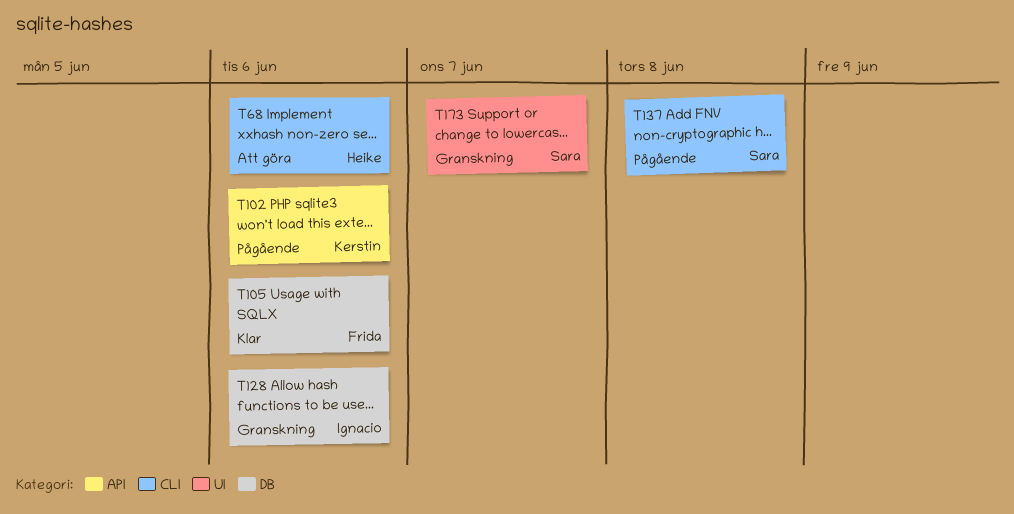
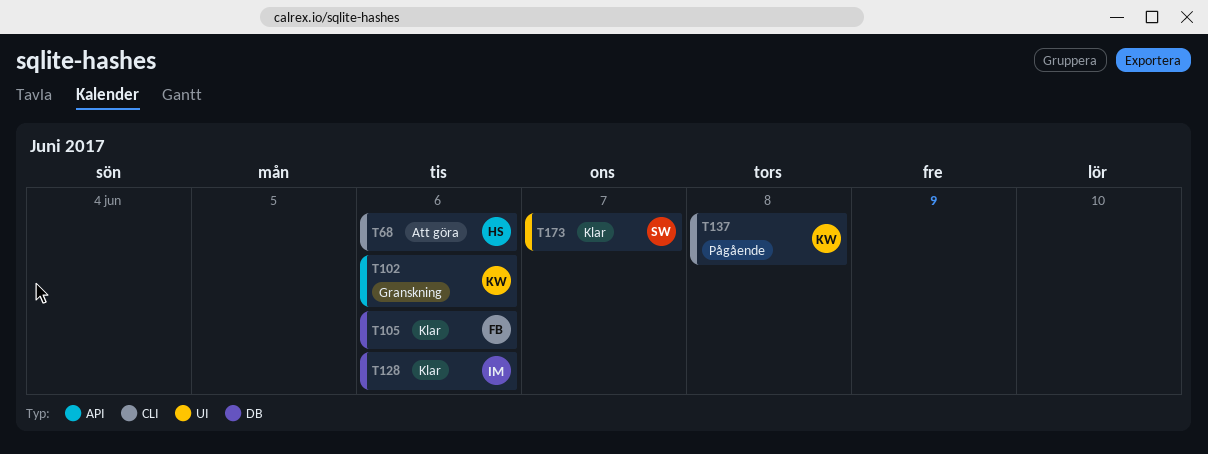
T102, status: Pågående -> Granskning
T128, status: Granskning -> Klar
T137, owner: Sara -> Kerstin
T173, status: Granskning -> Klar

